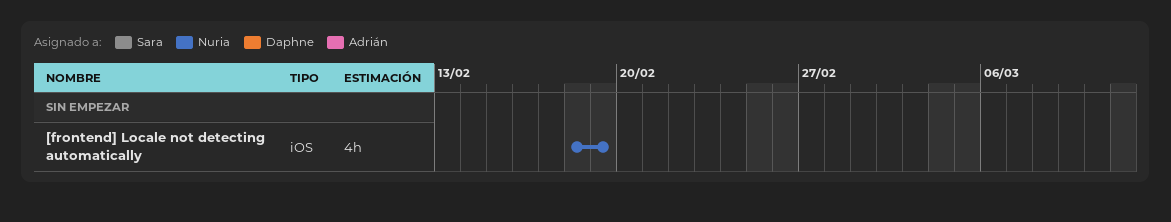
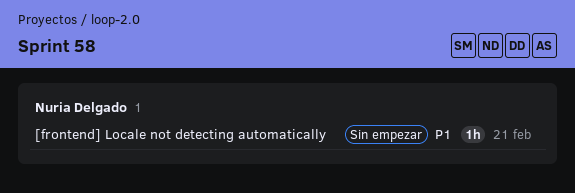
[frontend] Locale not detecting automatically, estimate: 4h -> 1h
[frontend] Locale not detecting automatically, due: Feb 19 -> Feb 21

